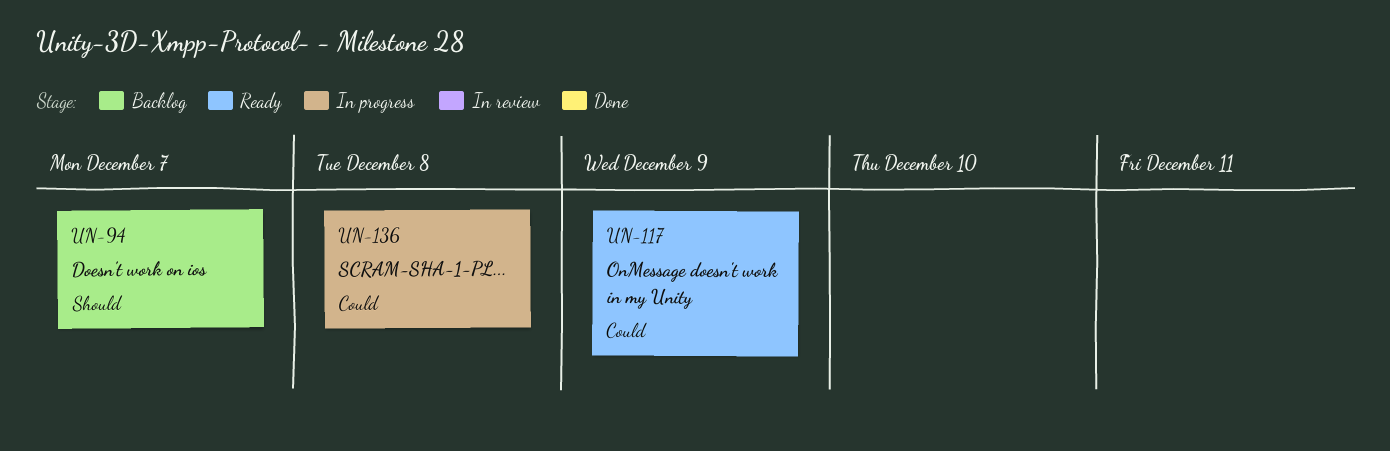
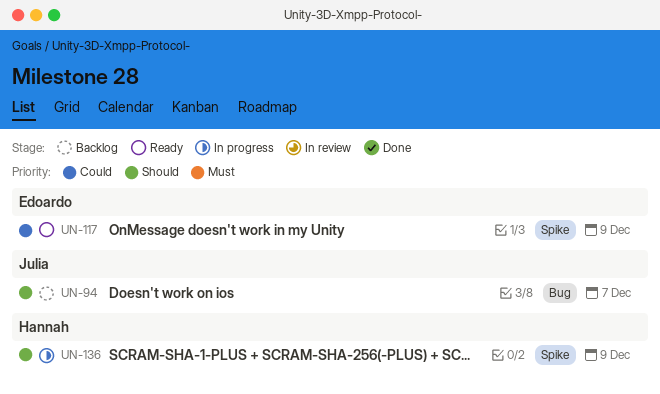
UN-136, priority: Could -> Should
UN-136, due: Dec 8 -> Dec 9

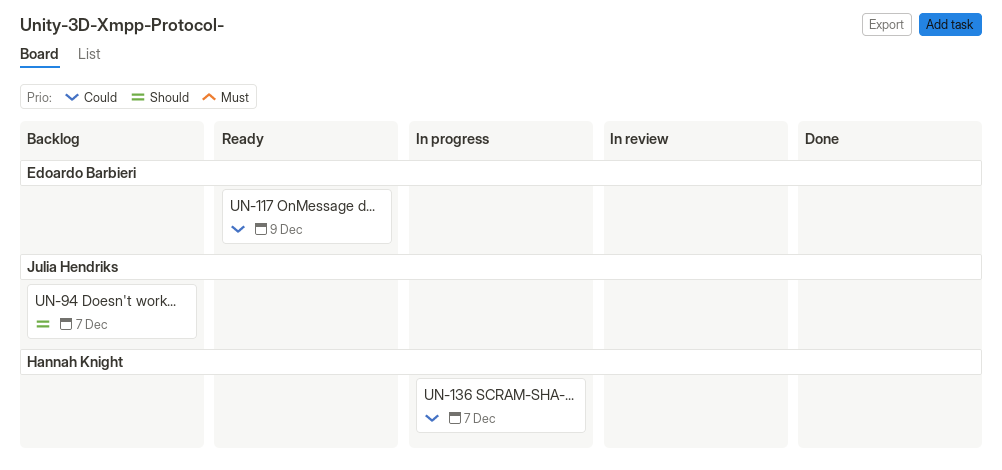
UN-136, priority: Should -> Could
UN-136, due: Dec 9 -> Dec 7

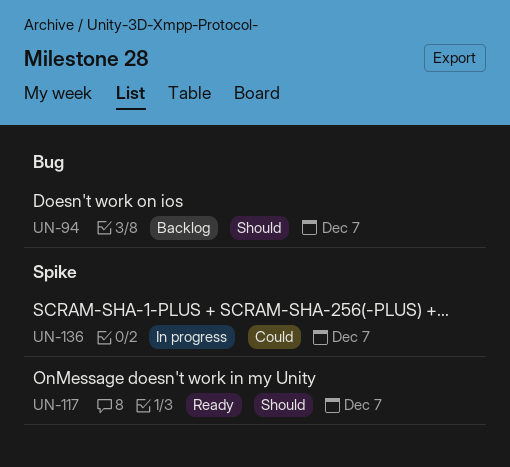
UN-117, priority: Could -> Should
UN-117, due: Dec 9 -> Dec 7

